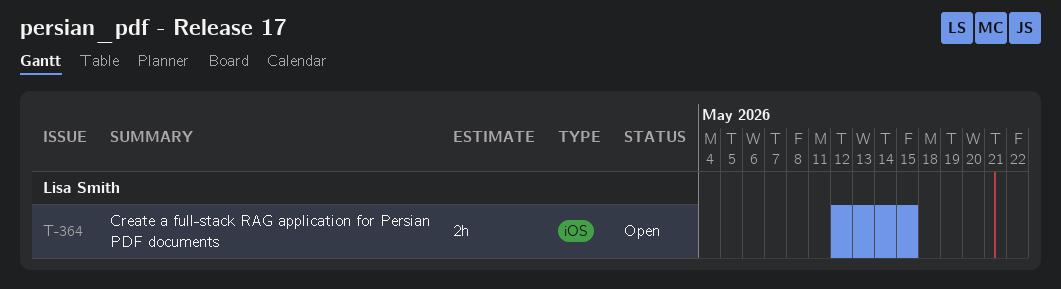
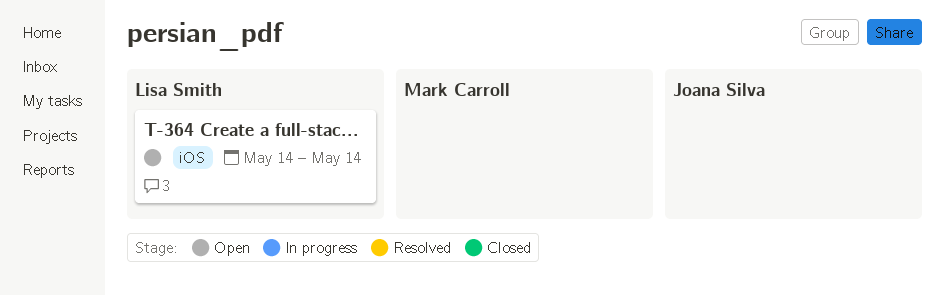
T-364, start: May 12 -> May 14
T-364, due: May 15 -> May 14

